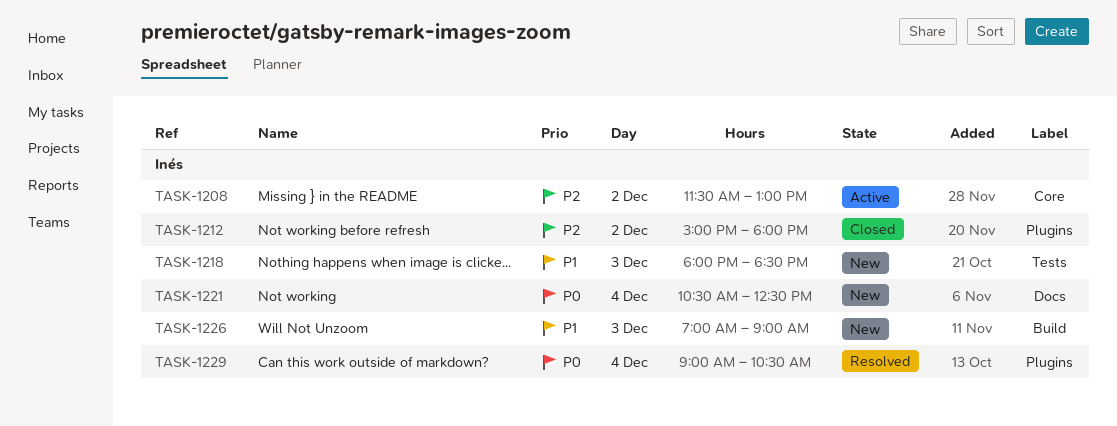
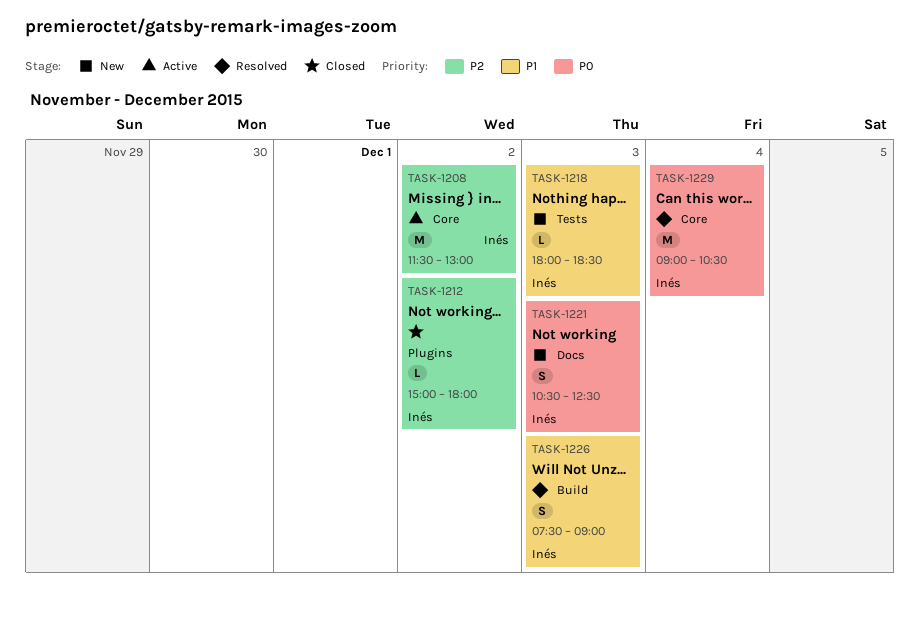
TASK-1221, day: Dec 4 -> Dec 3
TASK-1226, status: New -> Resolved
TASK-1226, begins: 07:00 -> 07:30
TASK-1229, label: Plugins -> Core

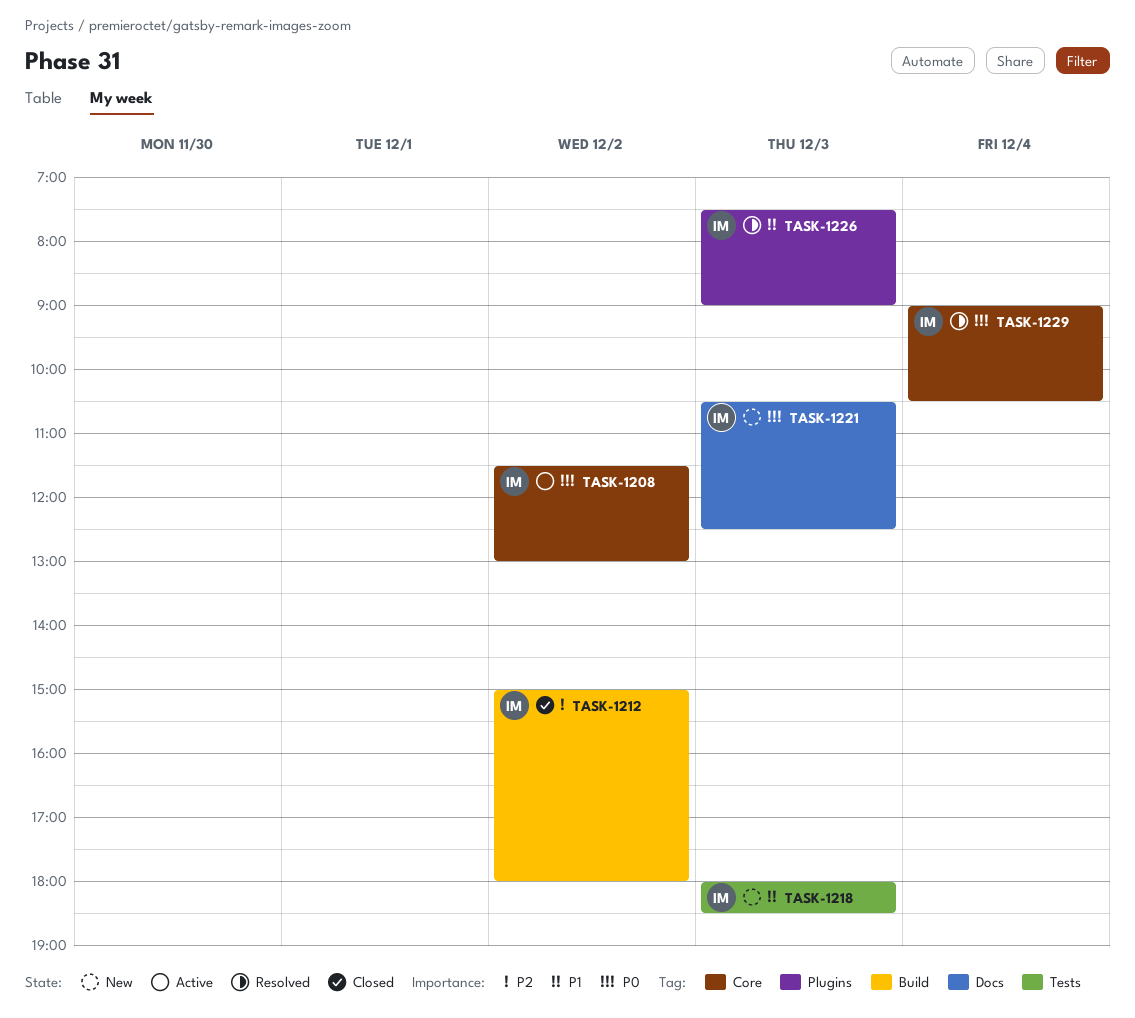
TASK-1208, priority: P2 -> P0
TASK-1212, label: Plugins -> Build
TASK-1226, label: Build -> Plugins

